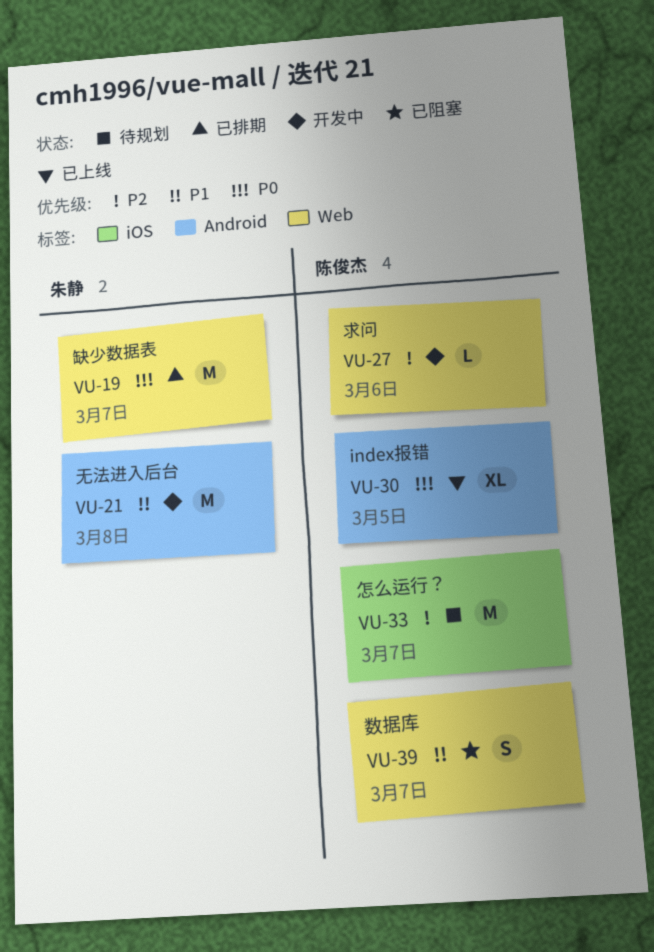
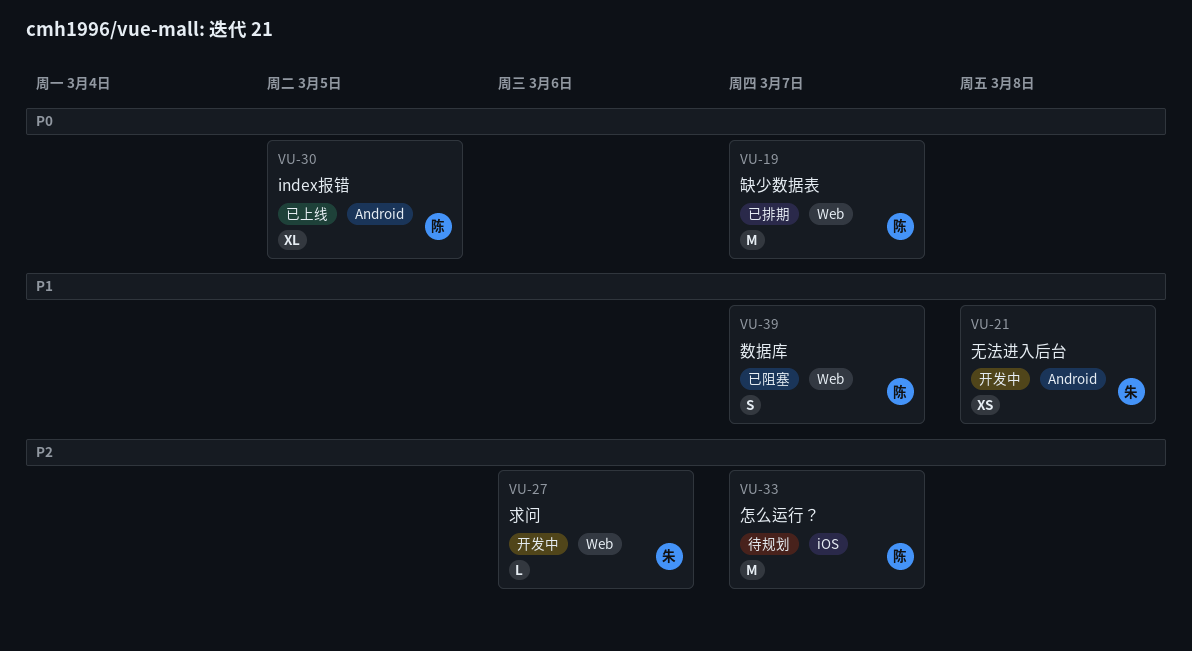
VU-19, owner: 朱静 -> 陈俊杰
VU-21, estimate: M -> XS
VU-27, owner: 陈俊杰 -> 朱静

